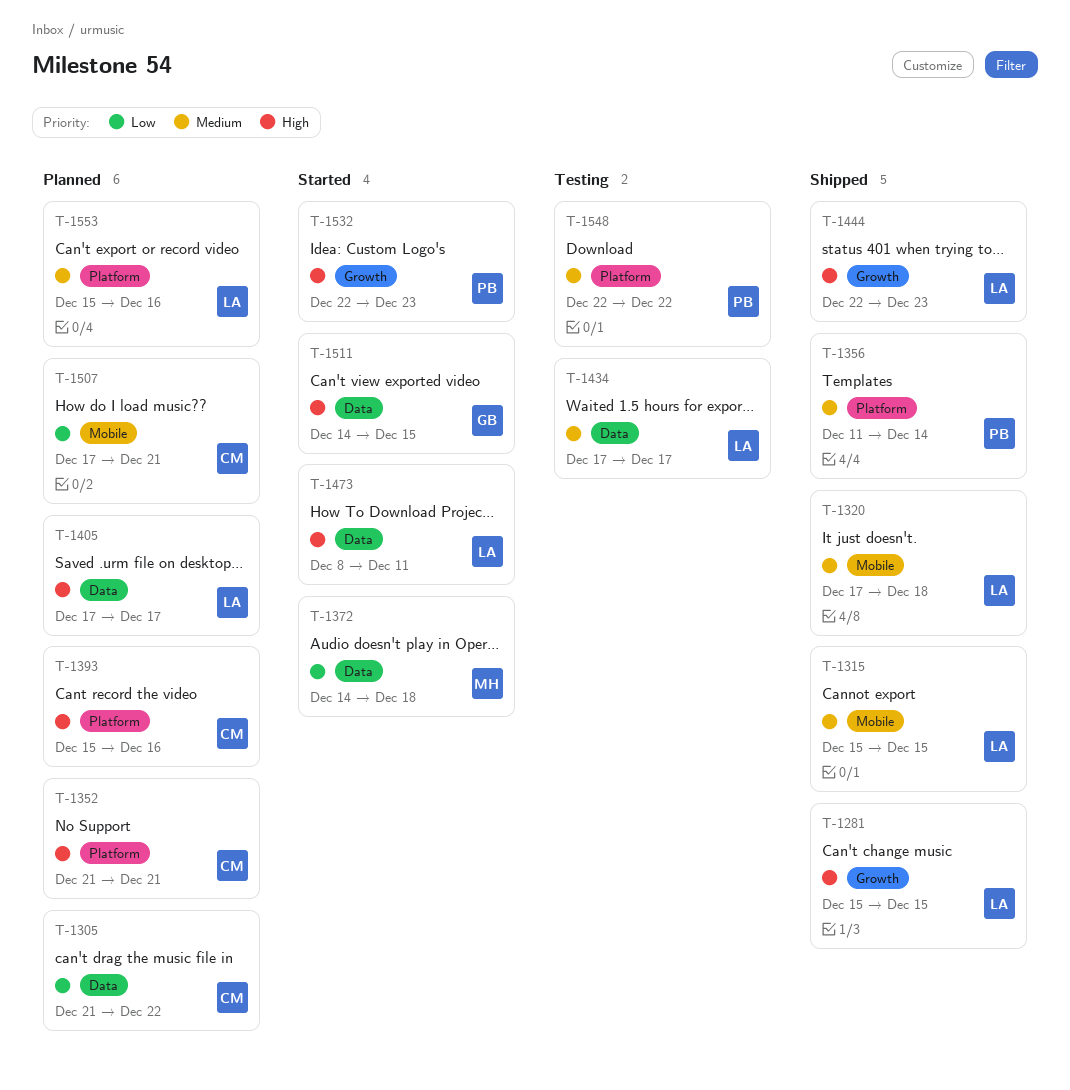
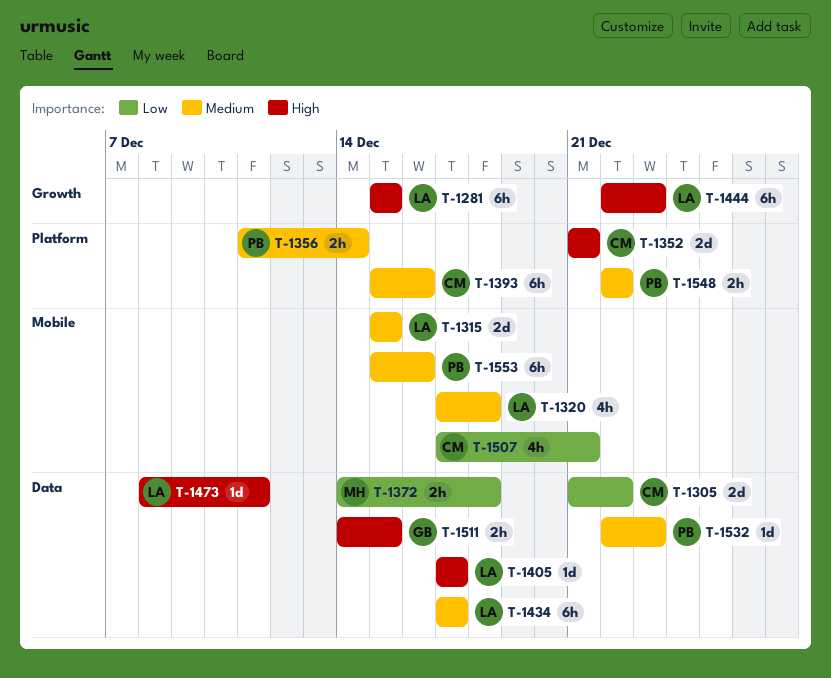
T-1393, priority: High -> Medium
T-1532, priority: High -> Medium
T-1532, label: Growth -> Data
T-1553, owner: LA -> PB
T-1553, label: Platform -> Mobile

